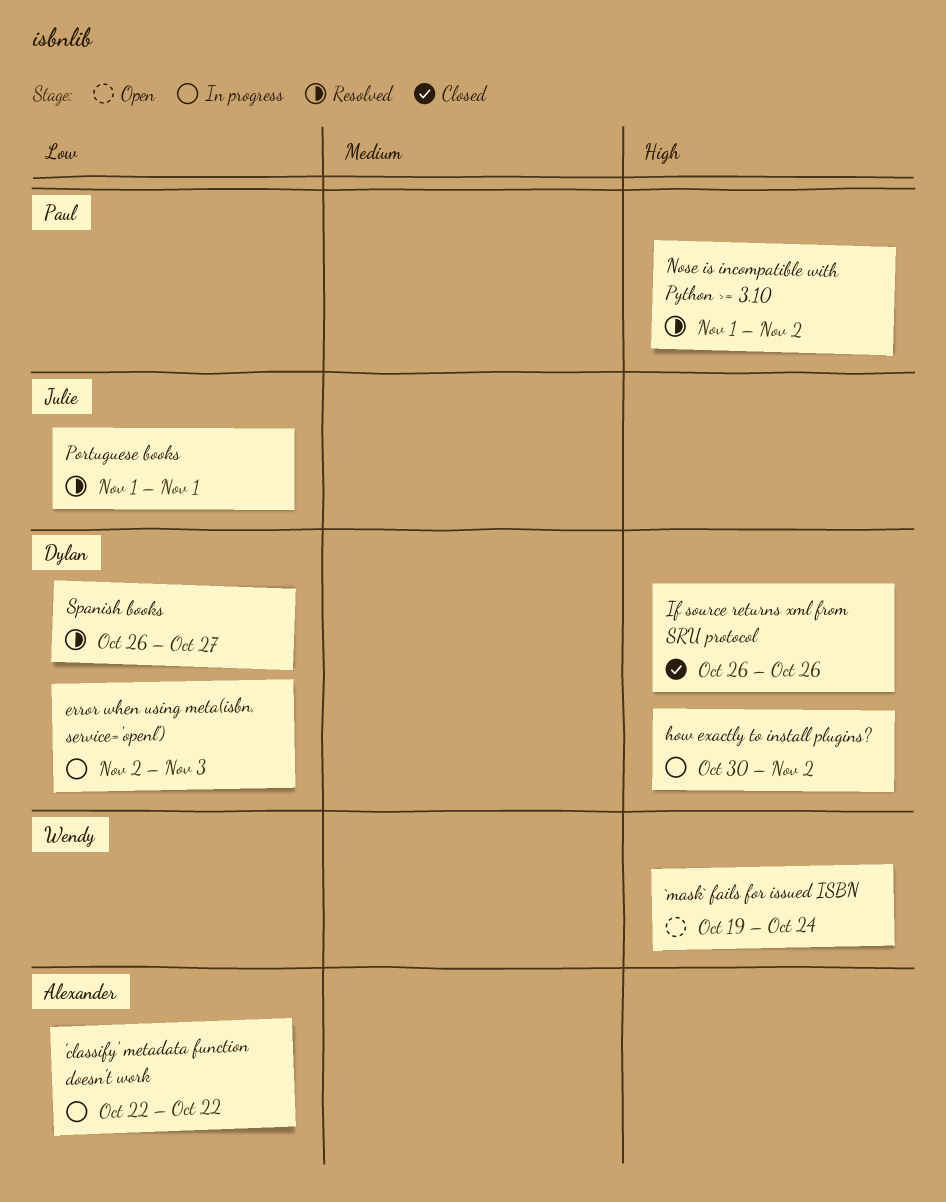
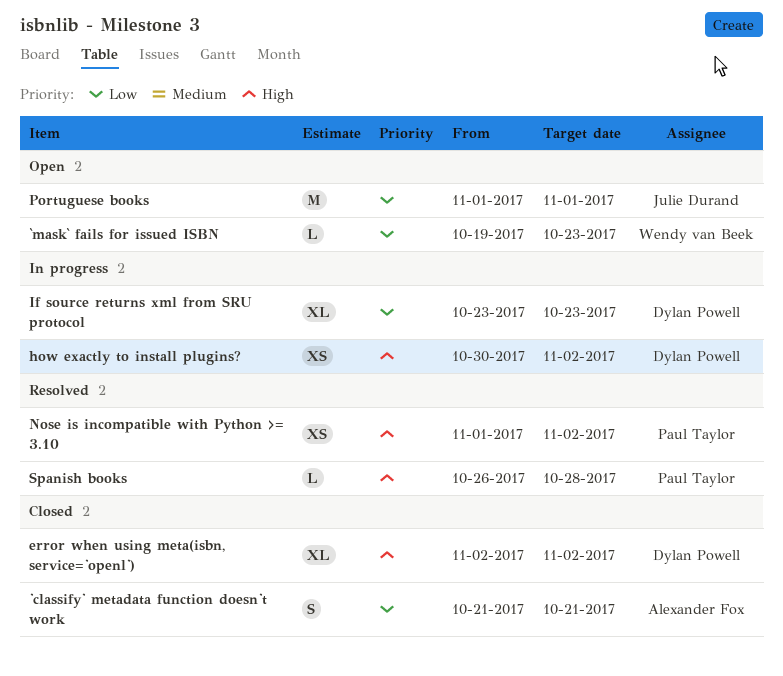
'classify' metadata function doesn't work, status: In progress -> Closed
'classify' metadata function doesn't work, start: Oct 22 -> Oct 21
'classify' metadata function doesn't work, due: Oct 22 -> Oct 21
`mask` fails for issued ISBN, priority: High -> Low
`mask` fails for issued ISBN, due: Oct 24 -> Oct 23
error when using meta(isbn, service='openl'), status: In progress -> Closed
error when using meta(isbn, service='openl'), priority: Low -> High
error when using meta(isbn, service='openl'), due: Nov 3 -> Nov 2
If source returns xml from SRU protocol, status: Closed -> In progress
If source returns xml from SRU protocol, priority: High -> Low
If source returns xml from SRU protocol, start: Oct 26 -> Oct 23
If source returns xml from SRU protocol, due: Oct 26 -> Oct 23
Portuguese books, status: Resolved -> Open
Spanish books, owner: Dylan Powell -> Paul Taylor
Spanish books, priority: Low -> High
Spanish books, due: Oct 27 -> Oct 28

